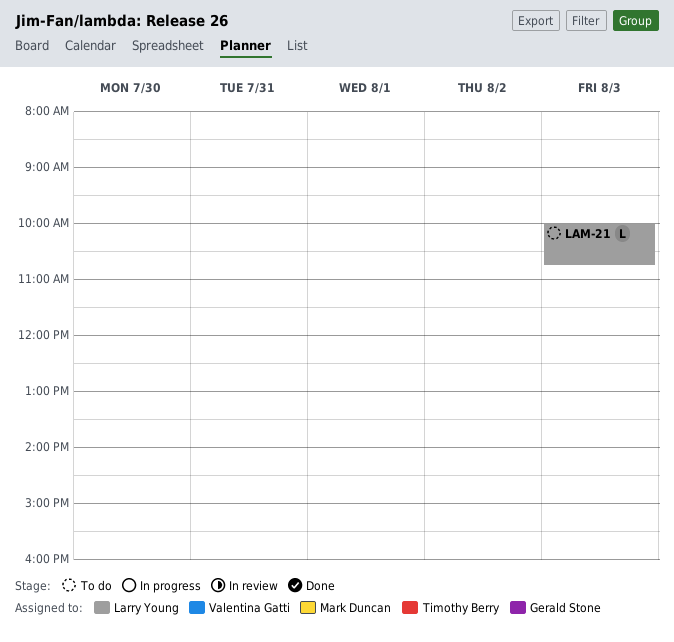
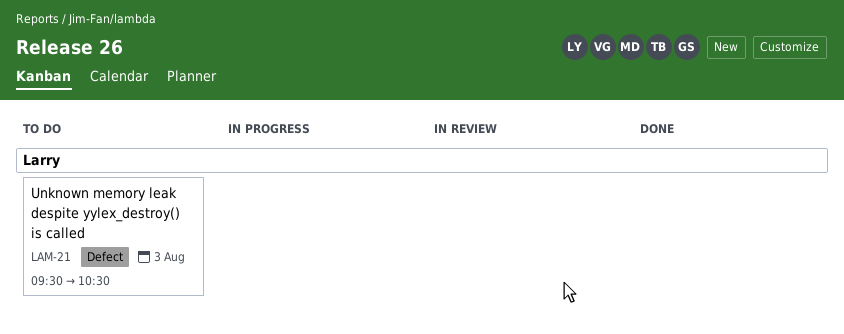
LAM-21, begins: 10:00 -> 09:30
LAM-21, ends: 10:45 -> 10:30

